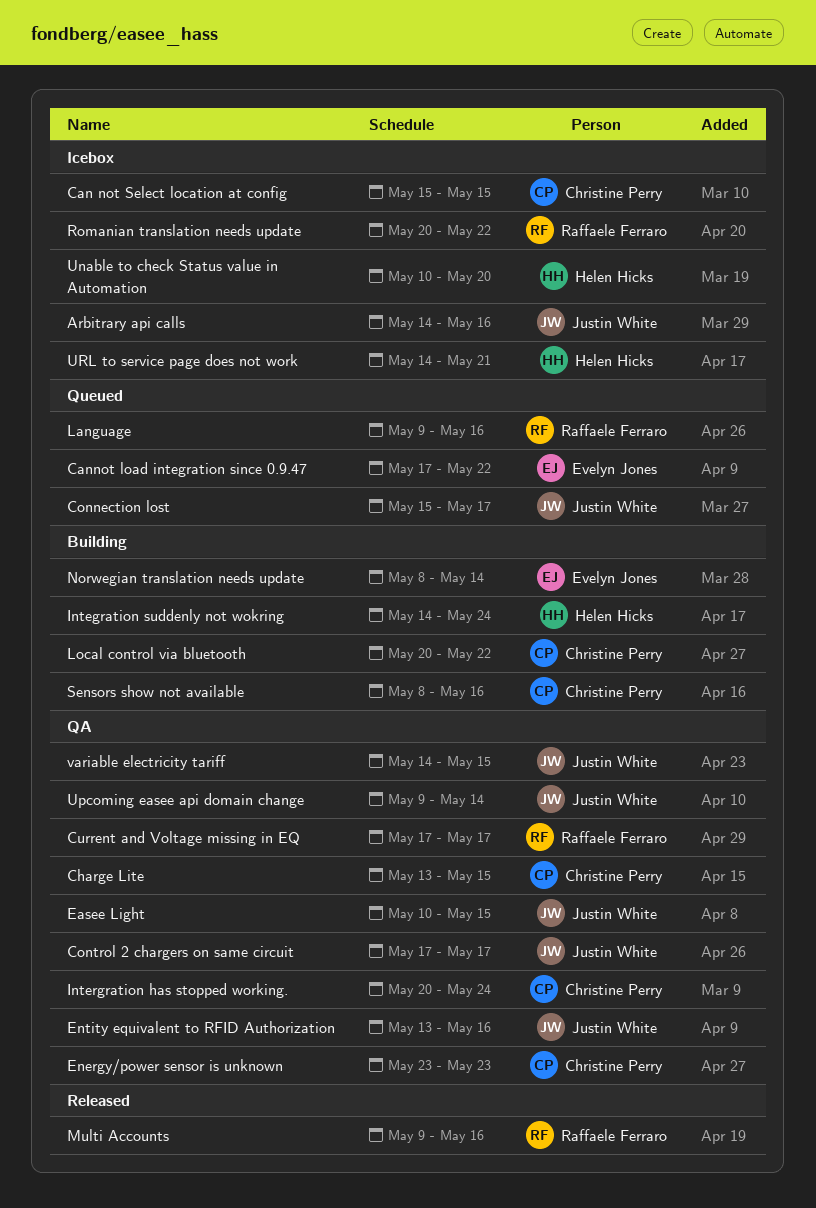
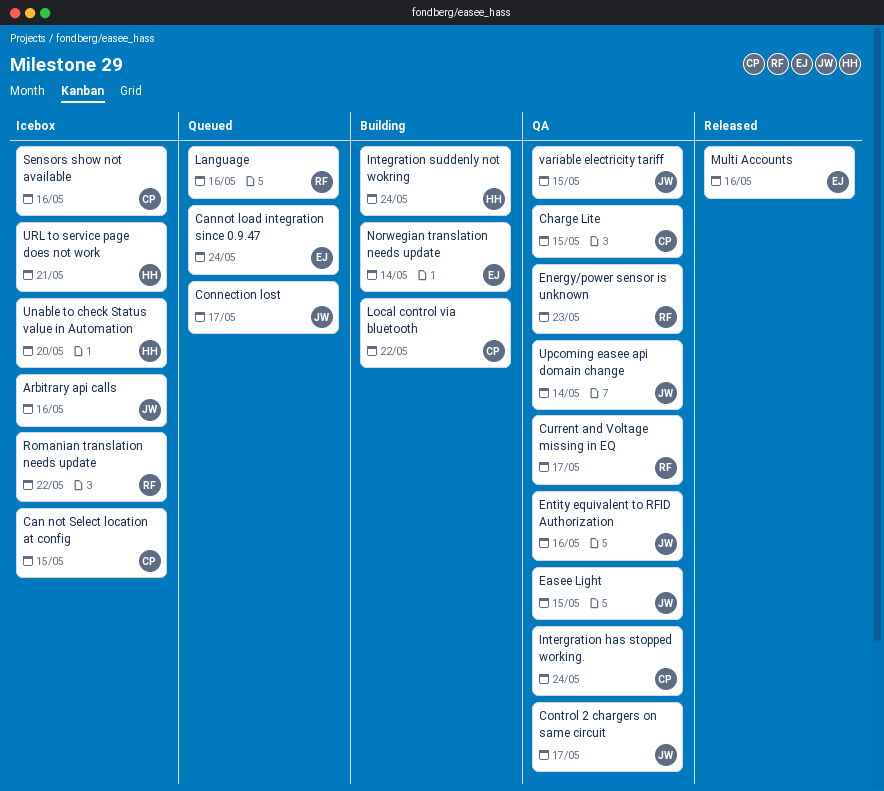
Cannot load integration since 0.9.47, due: May 22 -> May 24
Energy/power sensor is unknown, owner: Christine Perry -> Raffaele Ferraro
Multi Accounts, owner: Raffaele Ferraro -> Evelyn Jones
Sensors show not available, status: Building -> Icebox

